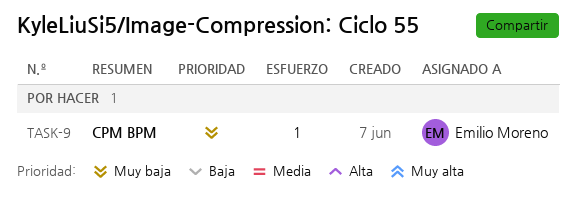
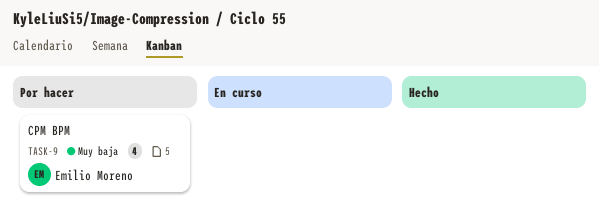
TASK-9, estimate: 1 -> 4

